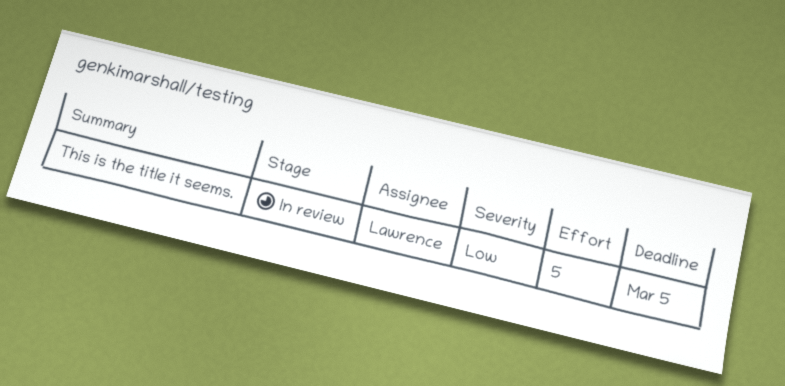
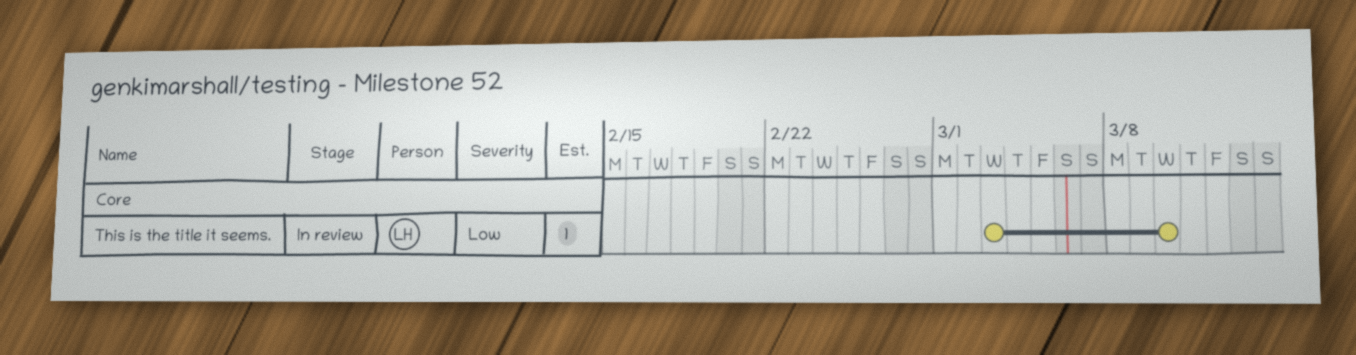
This is the title it seems., estimate: 5 -> 1
This is the title it seems., due: Mar 5 -> Mar 10

